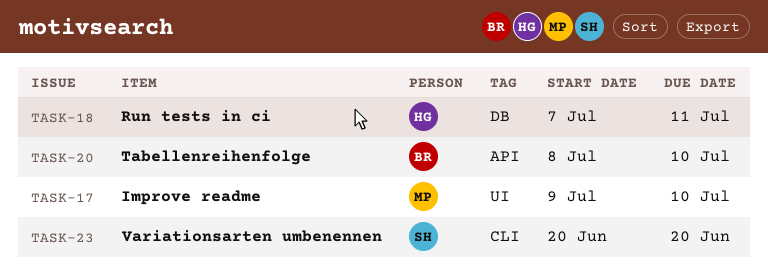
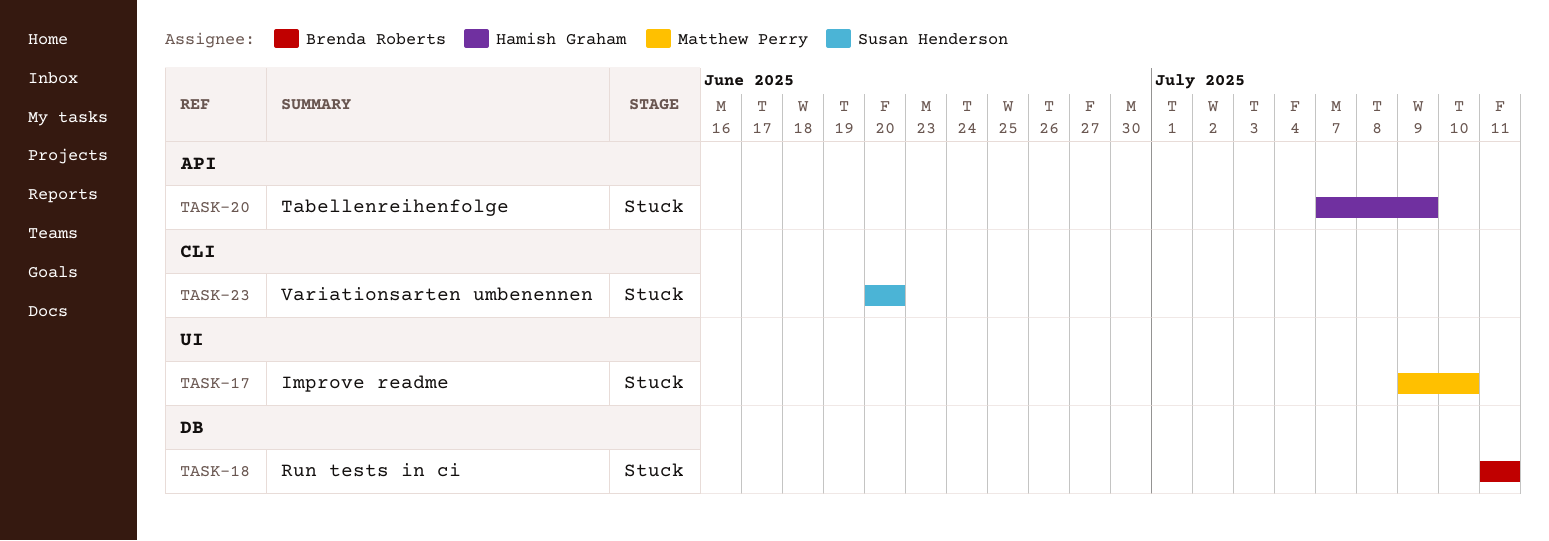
TASK-18, owner: Hamish Graham -> Brenda Roberts
TASK-18, start: Jul 7 -> Jul 11
TASK-20, owner: Brenda Roberts -> Hamish Graham
TASK-20, start: Jul 8 -> Jul 7
TASK-20, due: Jul 10 -> Jul 9

